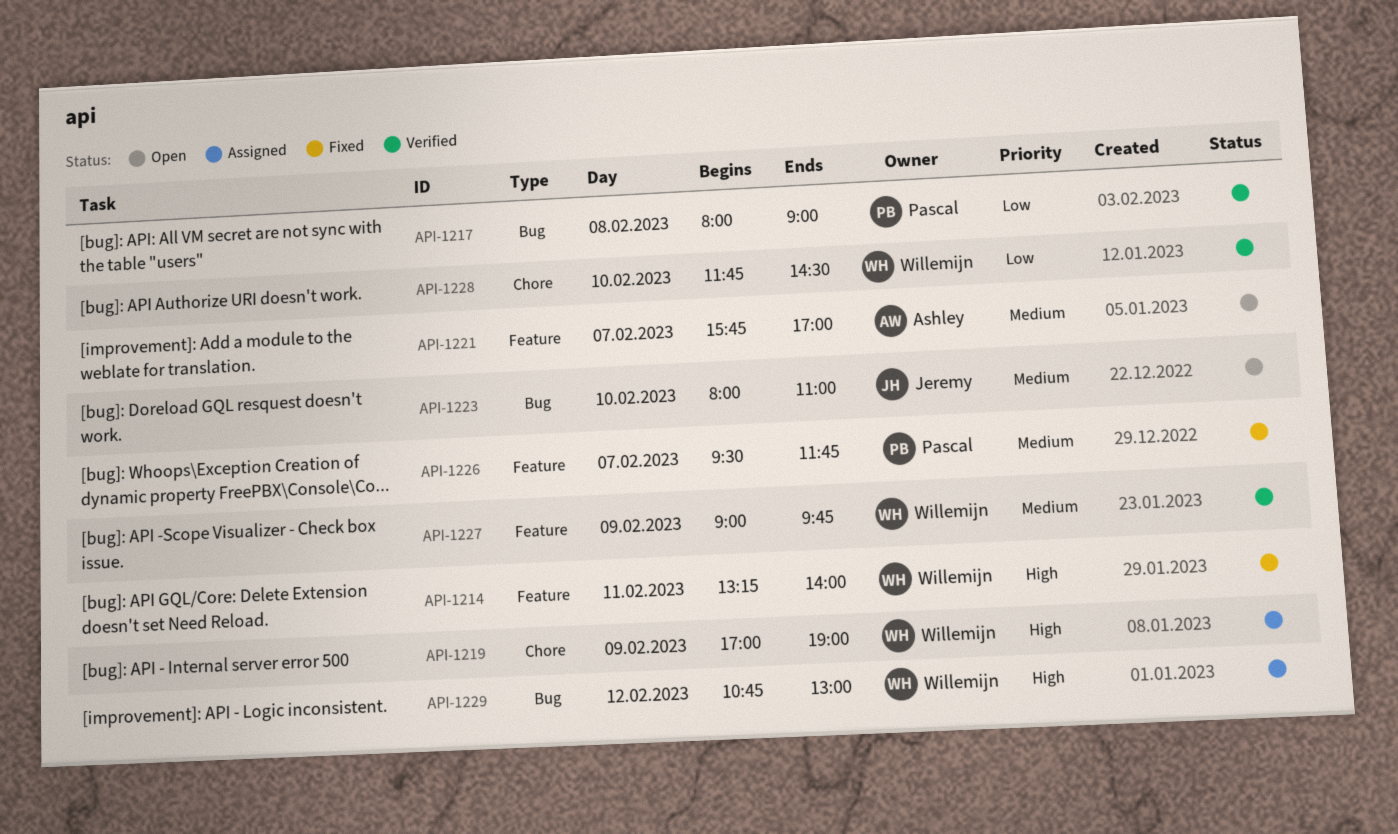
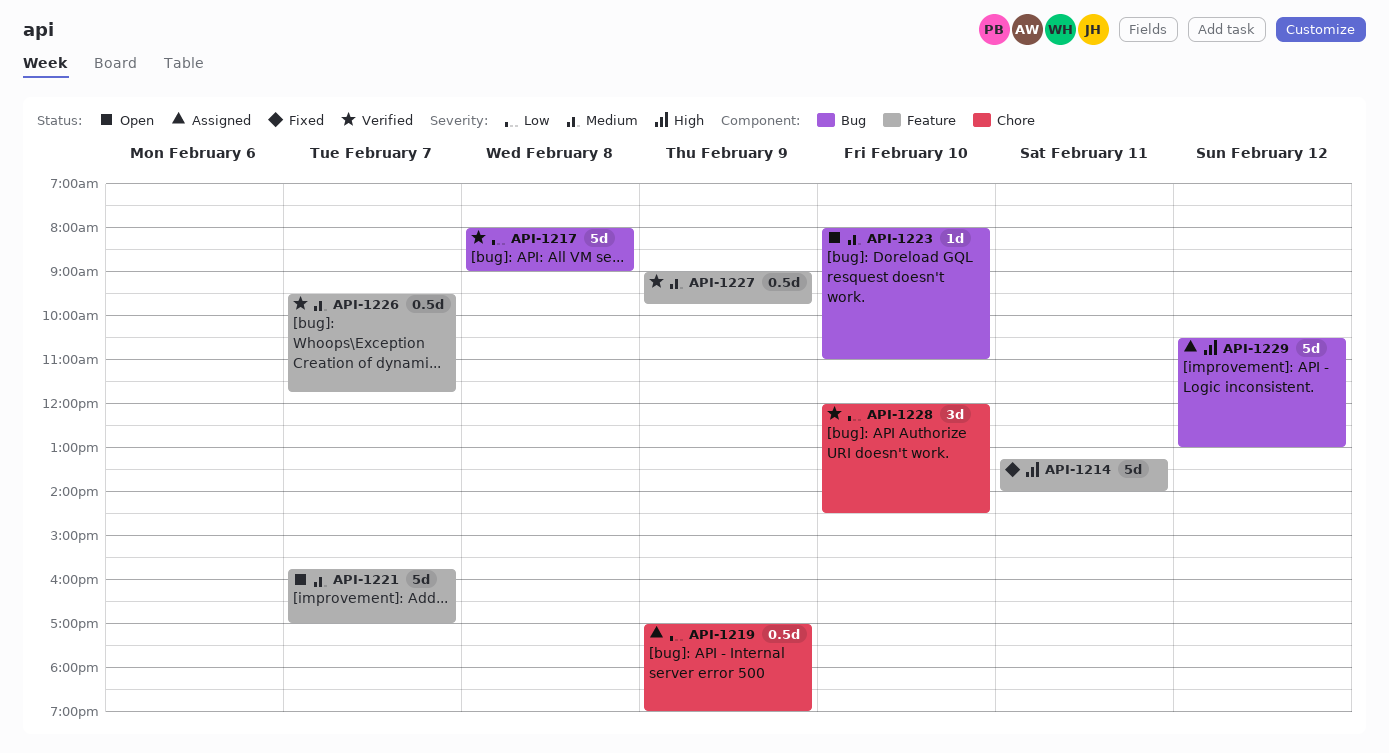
API-1219, priority: High -> Low
API-1226, status: Fixed -> Verified
API-1228, begins: 11:45 -> 12:00
API-1229, begins: 10:45 -> 10:30

